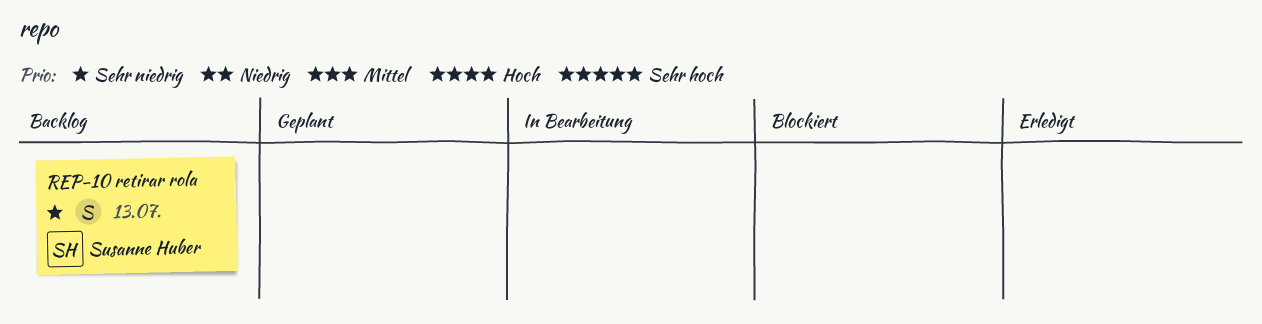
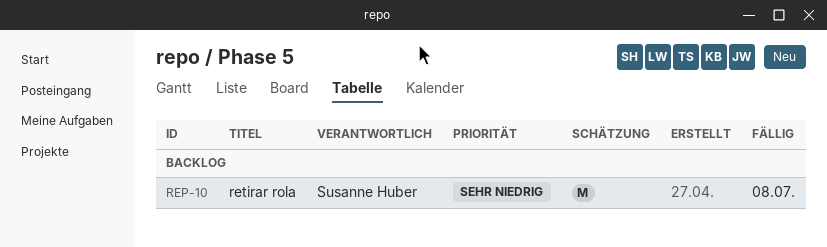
REP-10, estimate: S -> M
REP-10, due: Jul 13 -> Jul 8

